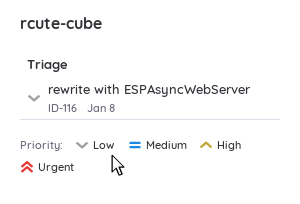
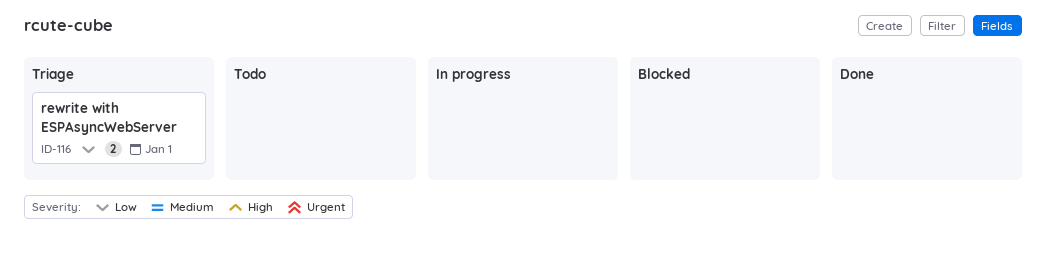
ID-116, due: Jan 8 -> Jan 1

